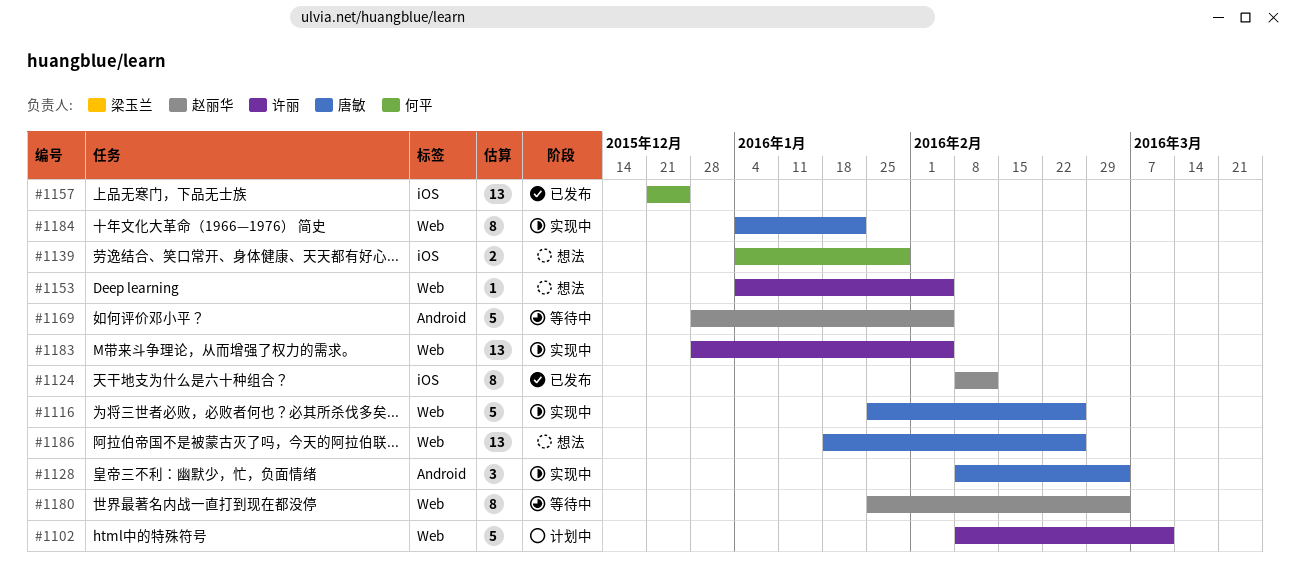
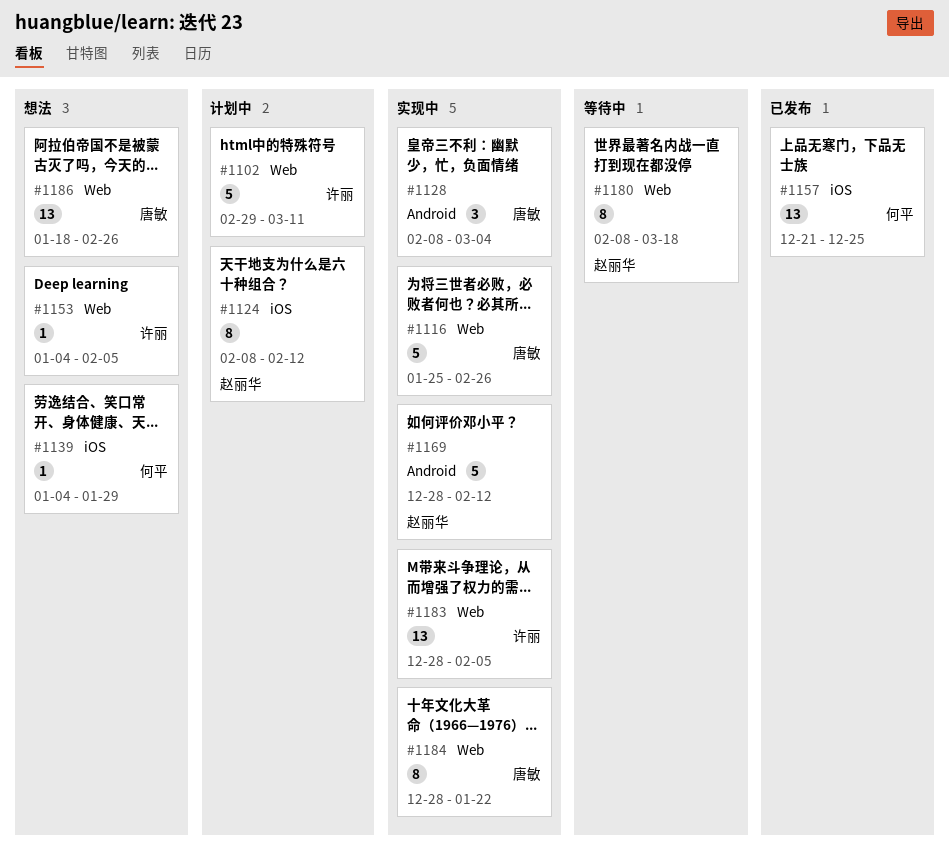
#1102, start: Feb 8 -> Feb 29
#1124, status: 已发布 -> 计划中
#1139, estimate: 2 -> 1
#1169, status: 等待中 -> 实现中
#1169, due: Feb 5 -> Feb 12
#1180, start: Jan 25 -> Feb 8
#1180, due: Mar 4 -> Mar 18
#1184, start: Jan 4 -> Dec 28

